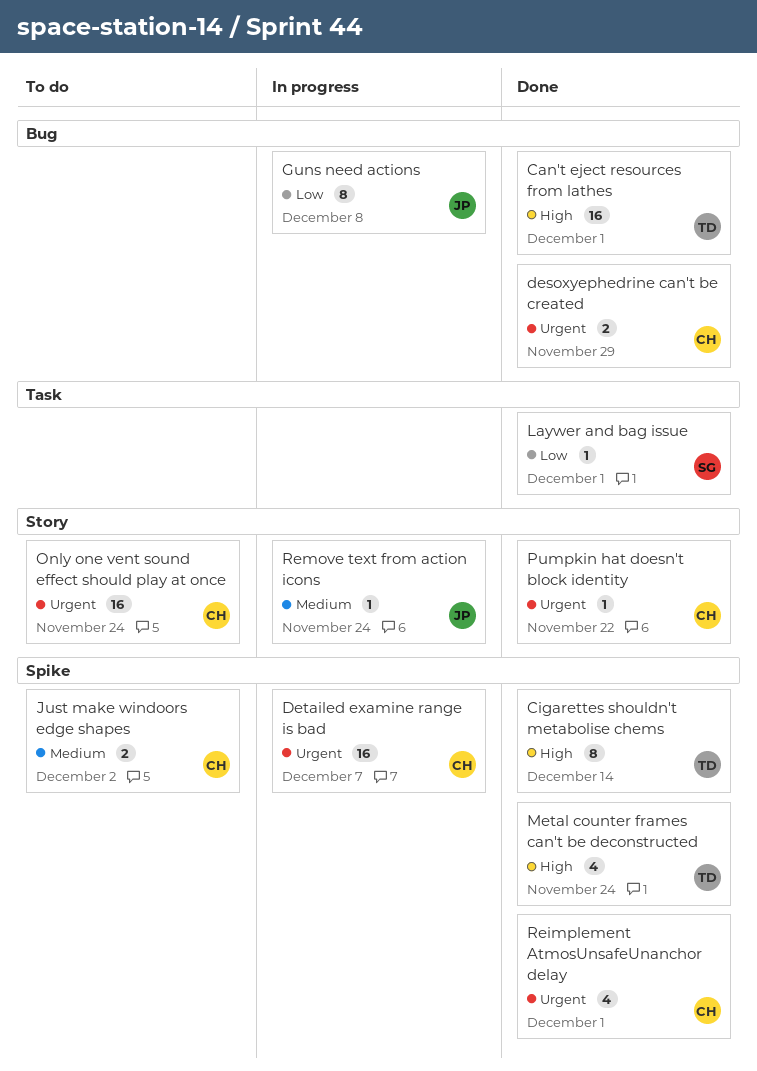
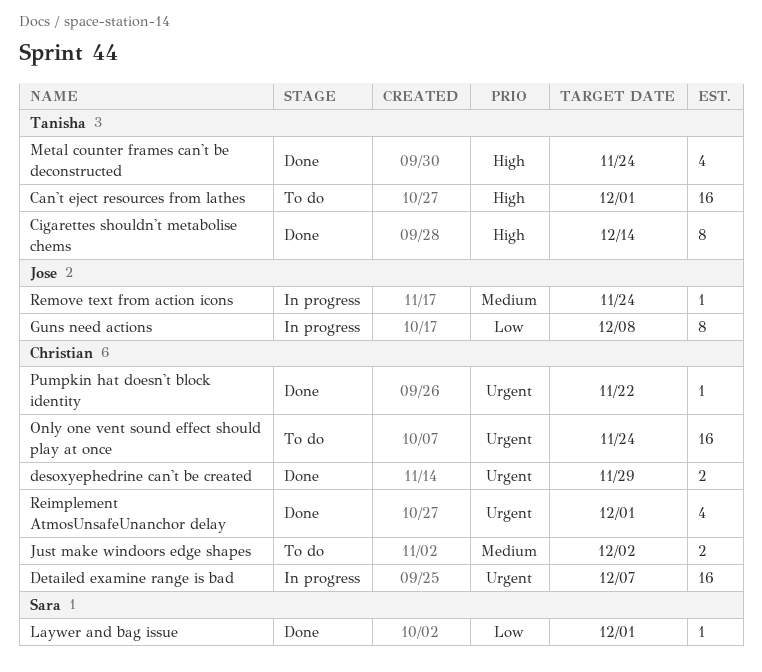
Can't eject resources from lathes, status: Done -> To do

